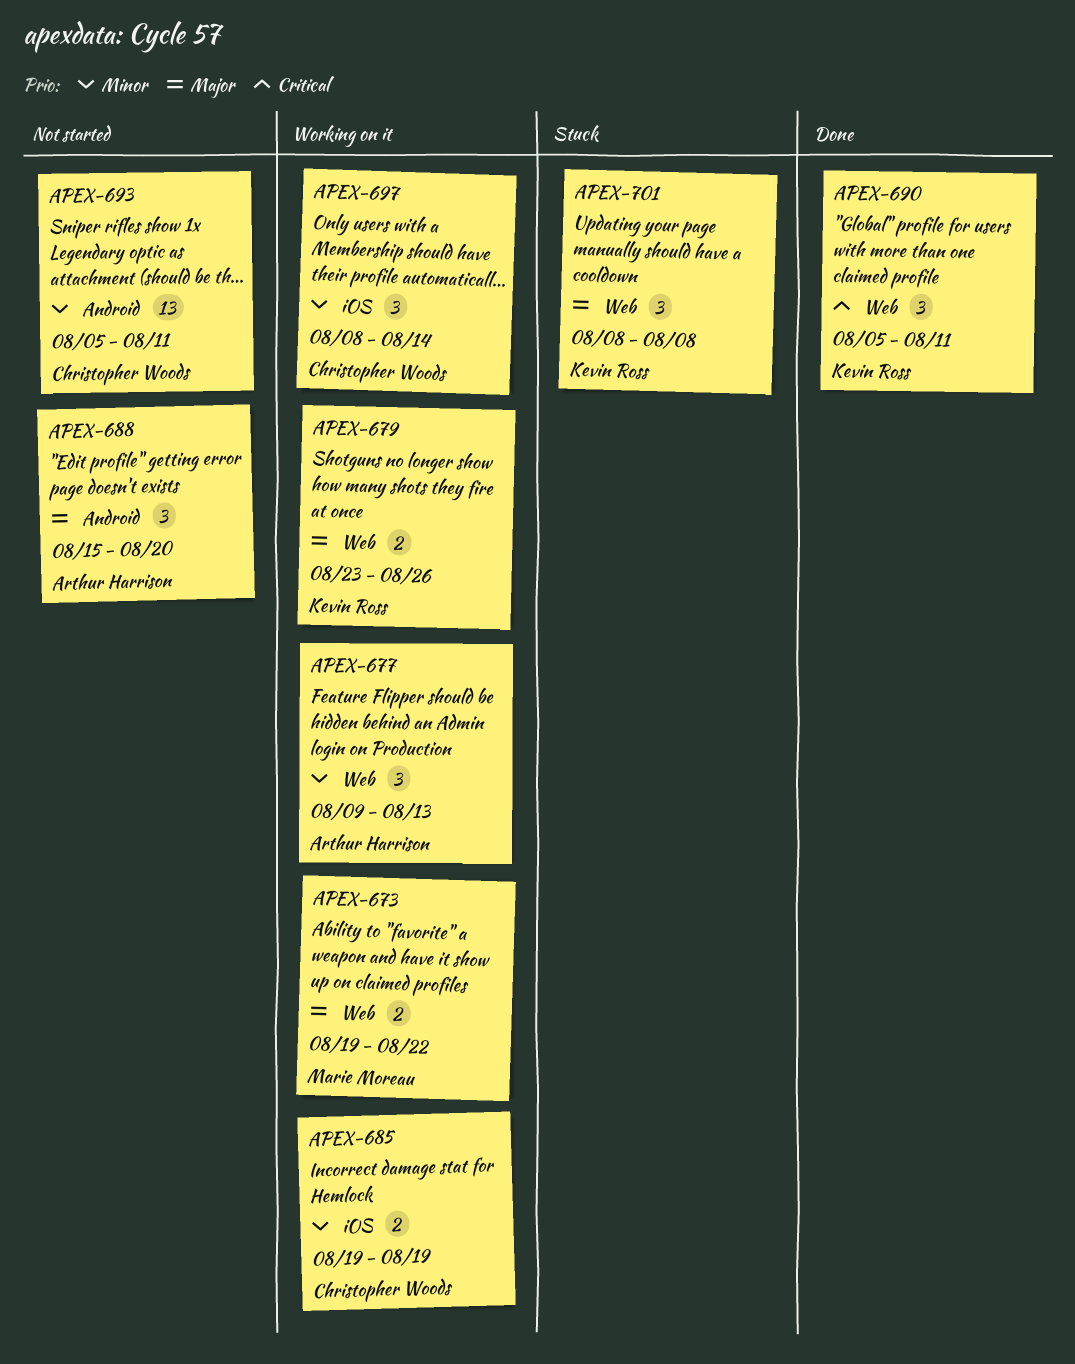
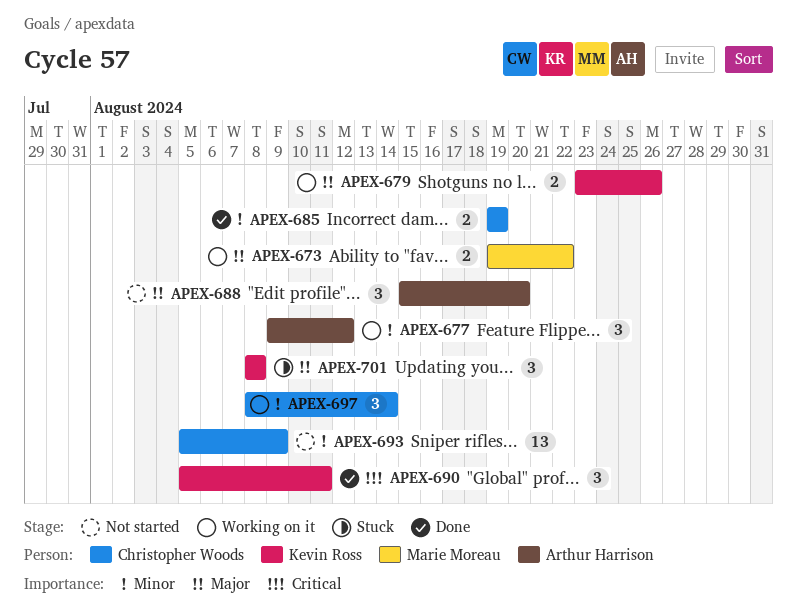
APEX-677, due: Aug 13 -> Aug 12
APEX-685, status: Working on it -> Done
APEX-693, due: Aug 11 -> Aug 9

